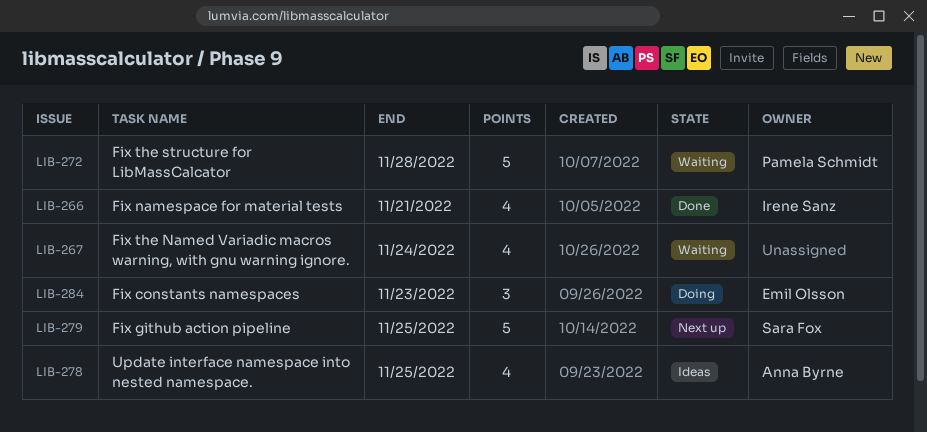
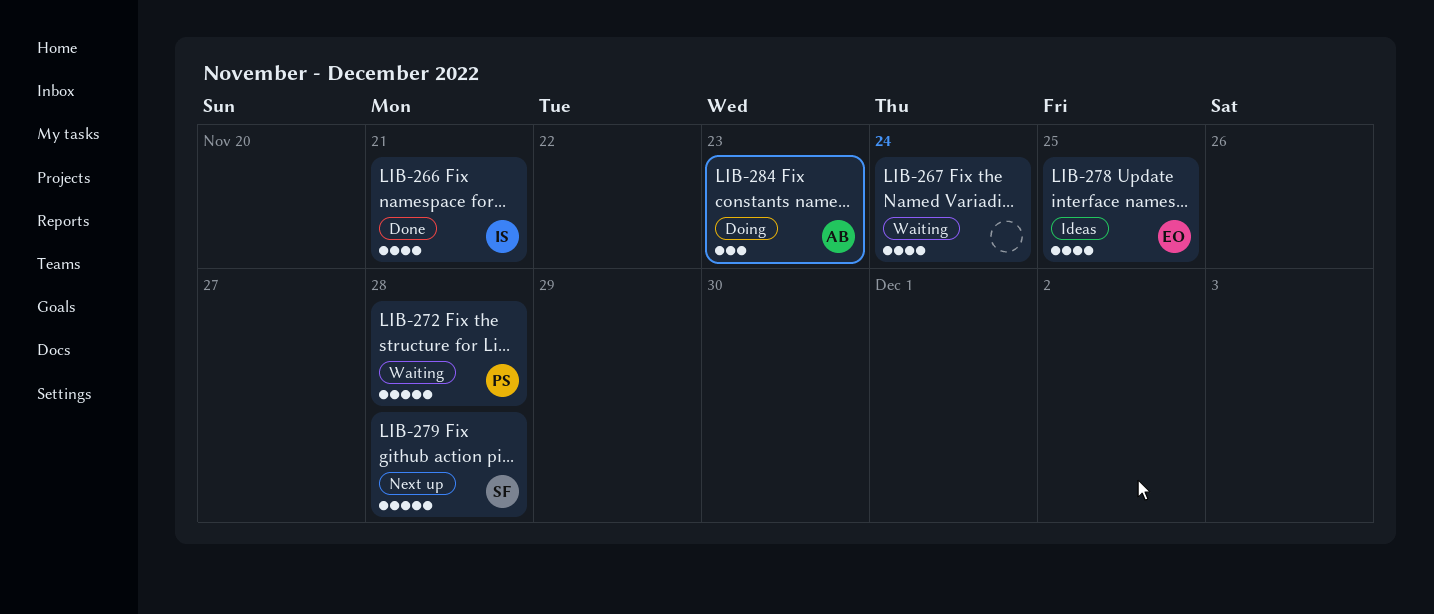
LIB-278, owner: Anna Byrne -> Emil Olsson
LIB-279, due: Nov 25 -> Nov 28
LIB-284, owner: Emil Olsson -> Anna Byrne

